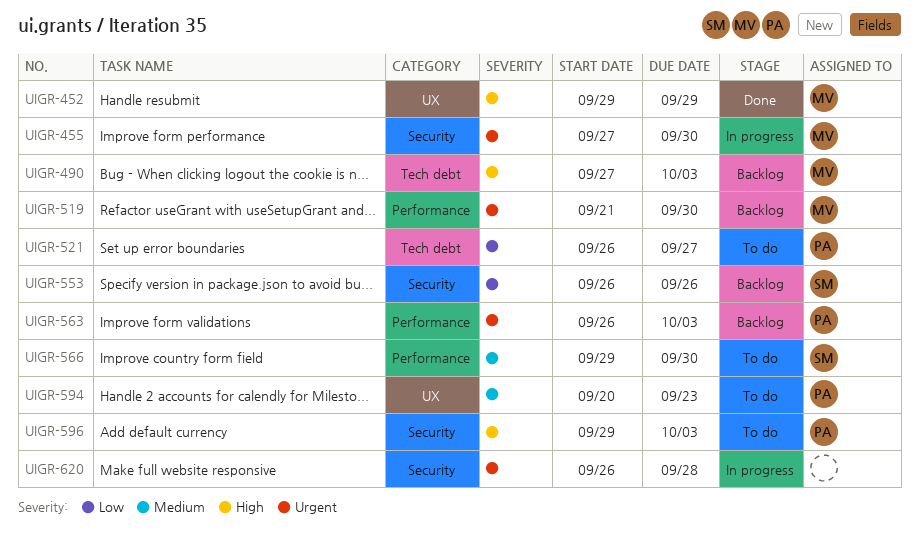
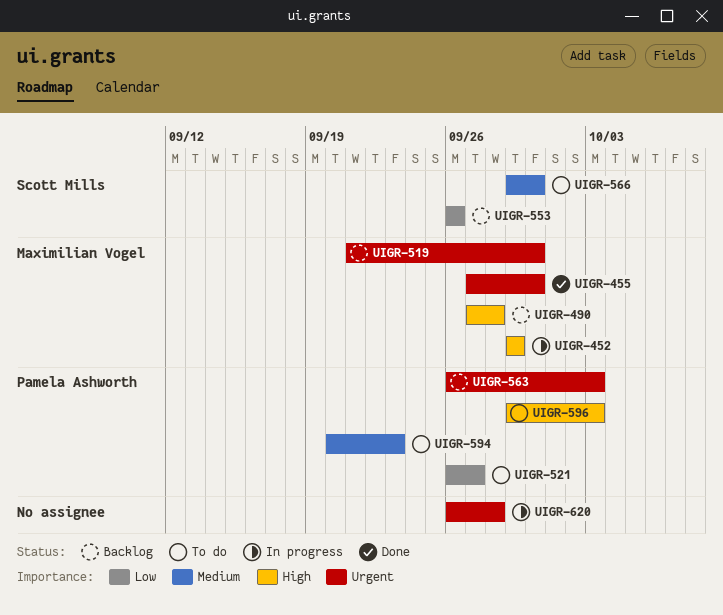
UIGR-452, status: Done -> In progress
UIGR-455, status: In progress -> Done
UIGR-490, due: Oct 3 -> Sep 28

